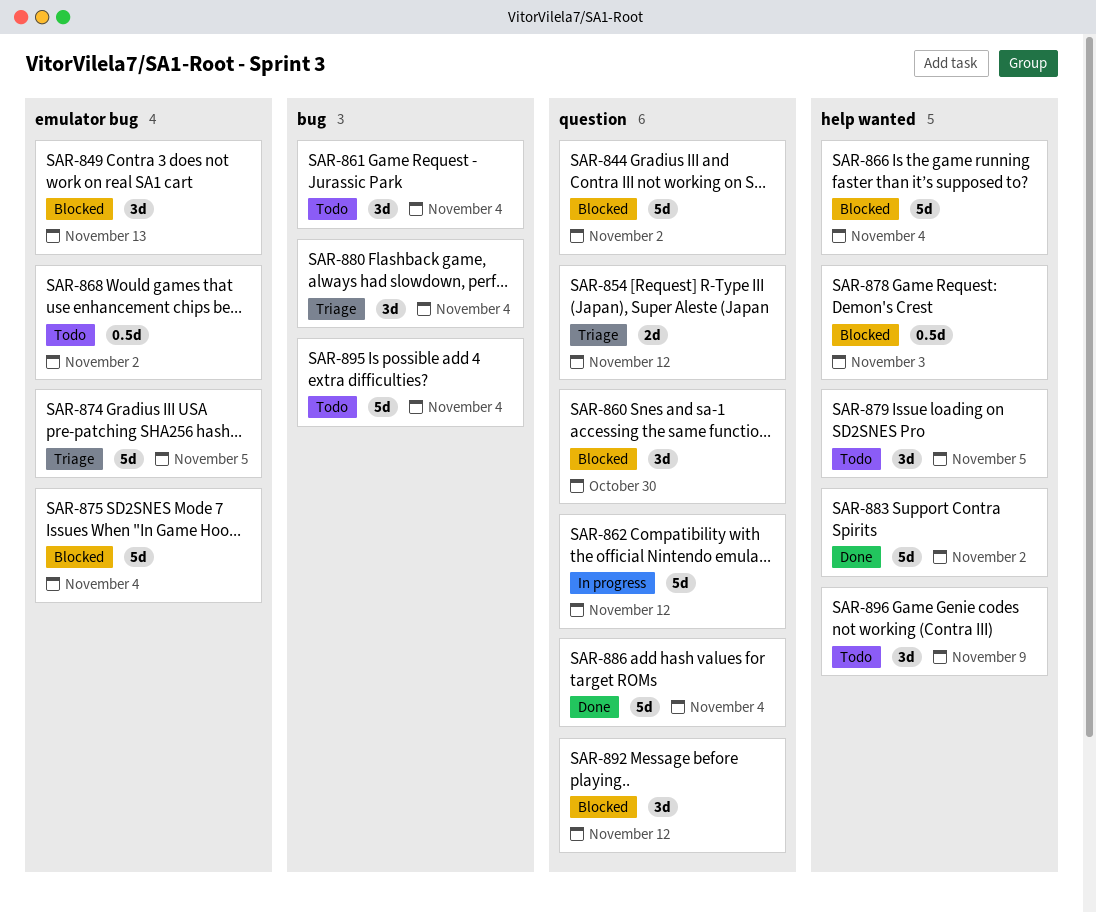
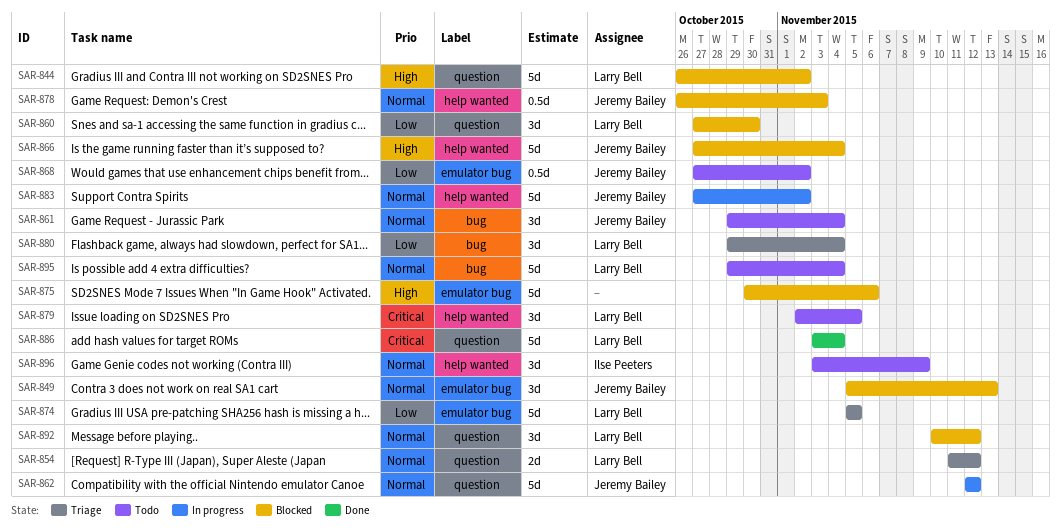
SAR-875, due: Nov 4 -> Nov 6
SAR-883, status: Done -> In progress

